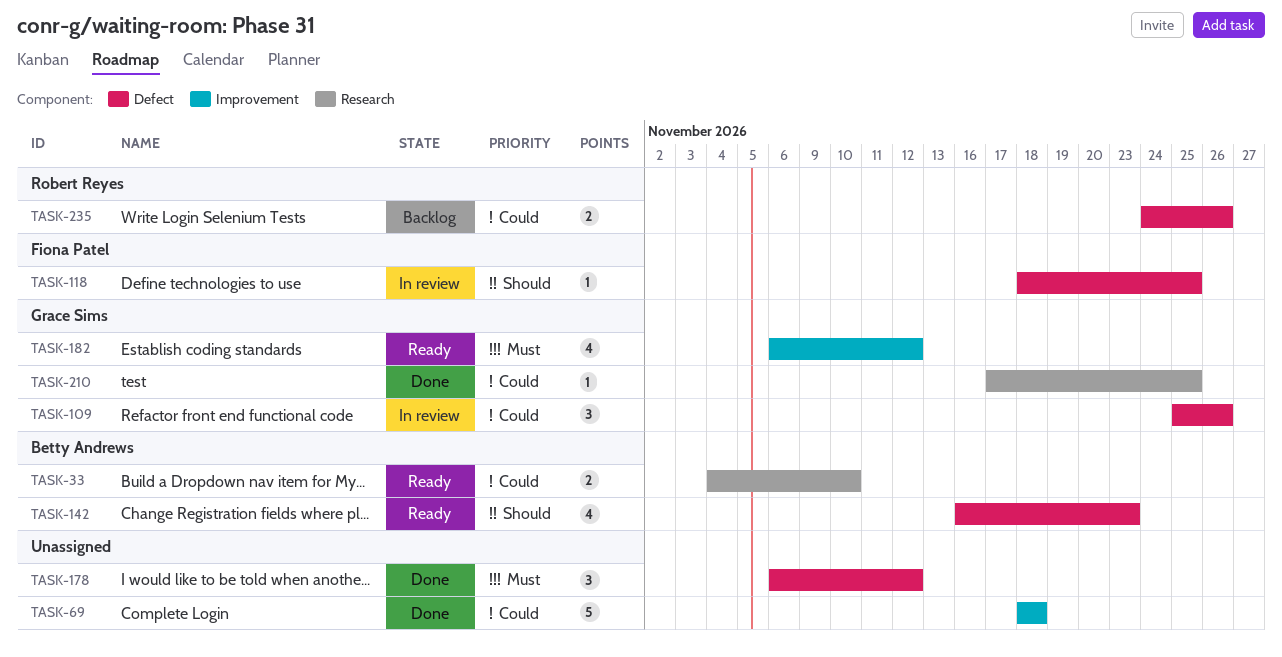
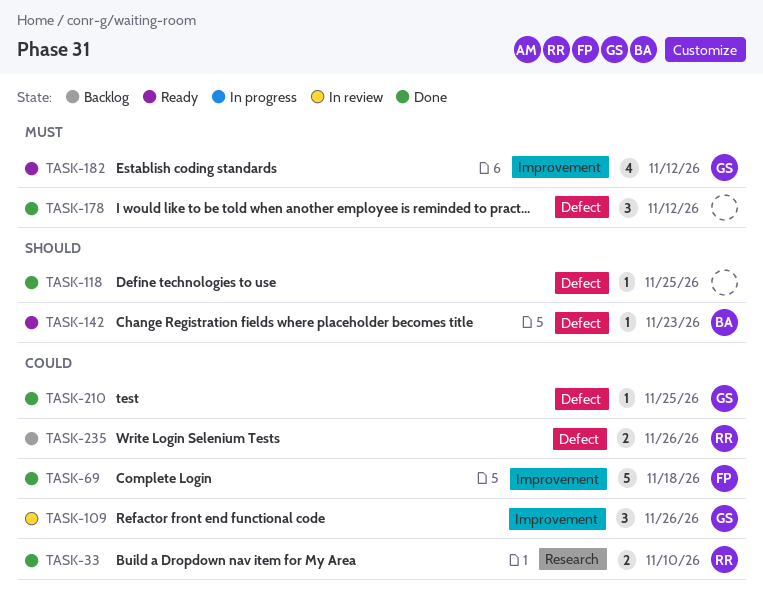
TASK-33, status: Ready -> Done
TASK-33, owner: Betty Andrews -> Robert Reyes
TASK-69, owner: none -> Fiona Patel
TASK-109, label: Defect -> Improvement
TASK-118, status: In review -> Done
TASK-118, owner: Fiona Patel -> none
TASK-142, estimate: 4 -> 1
TASK-210, label: Research -> Defect

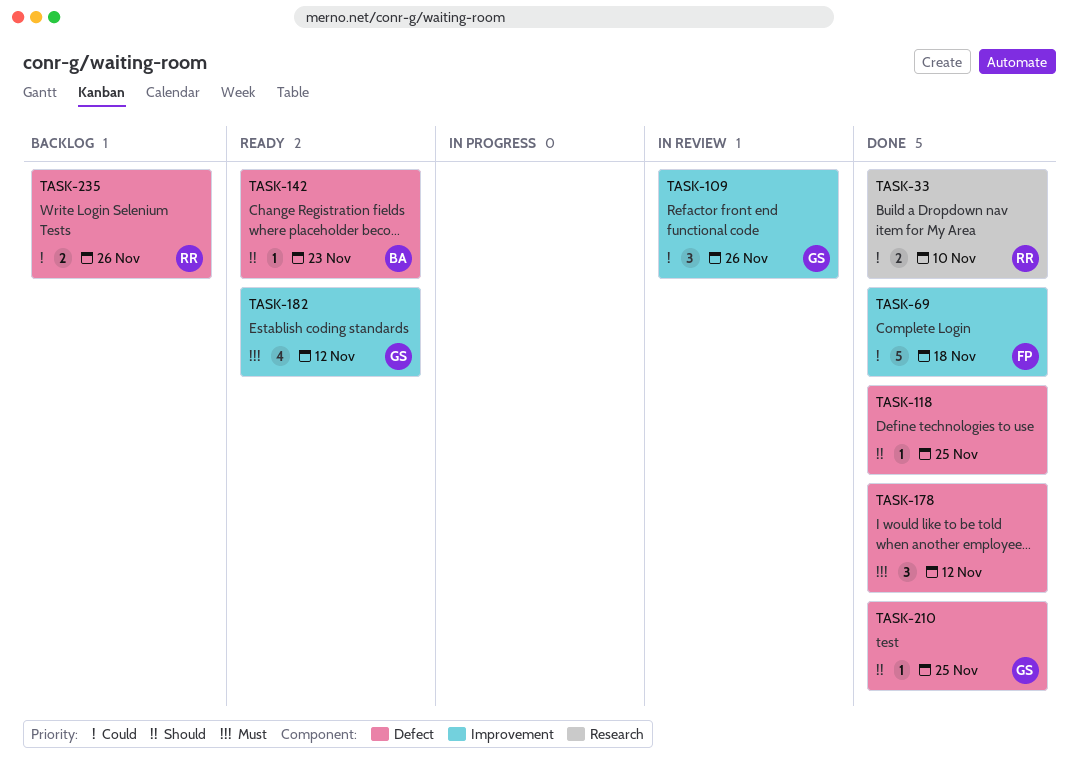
TASK-210, priority: Could -> Should

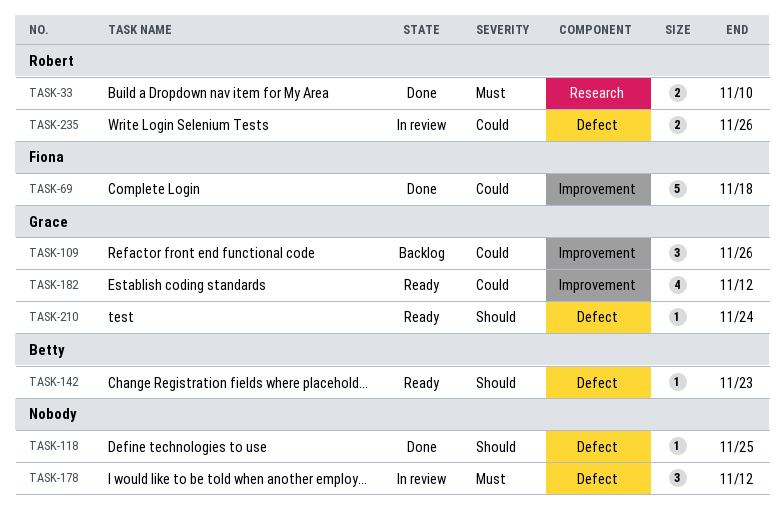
TASK-33, priority: Could -> Must
TASK-109, status: In review -> Backlog
TASK-178, status: Done -> In review
TASK-182, priority: Must -> Could
TASK-210, status: Done -> Ready
TASK-210, due: Nov 25 -> Nov 24
TASK-235, status: Backlog -> In review

